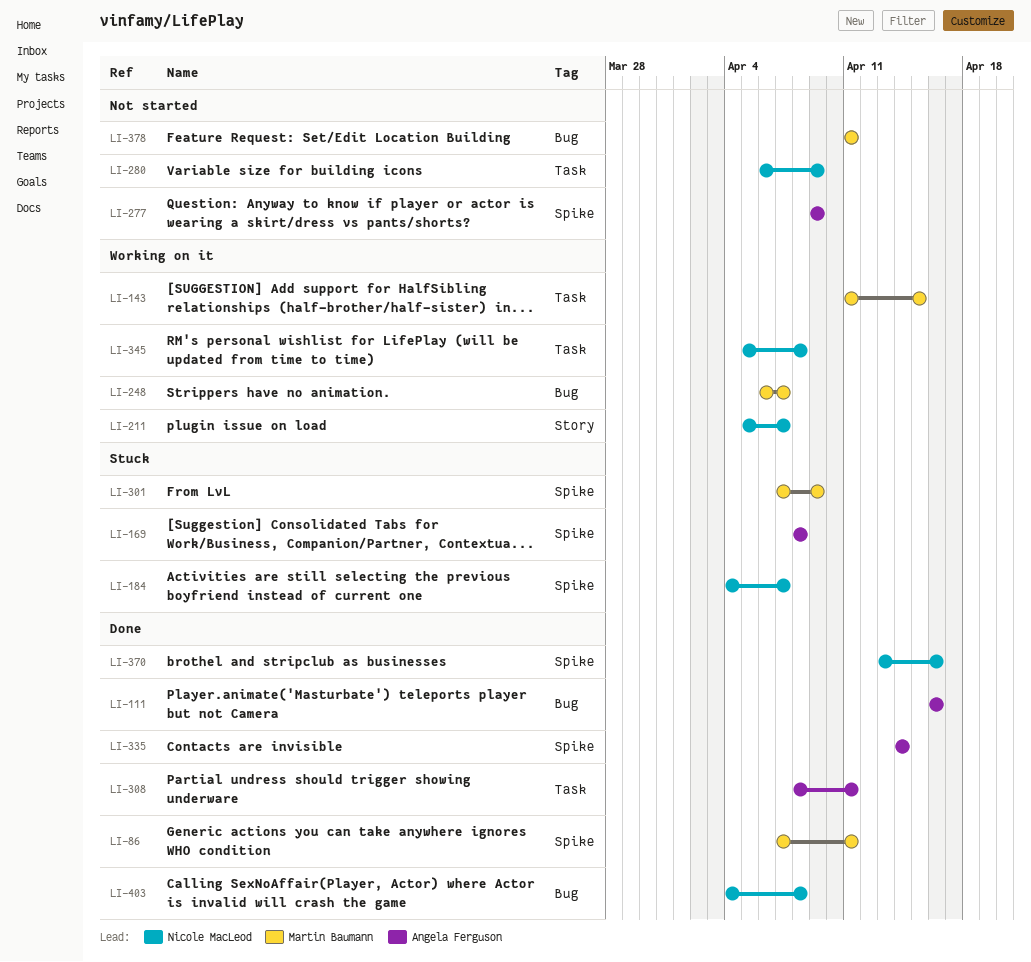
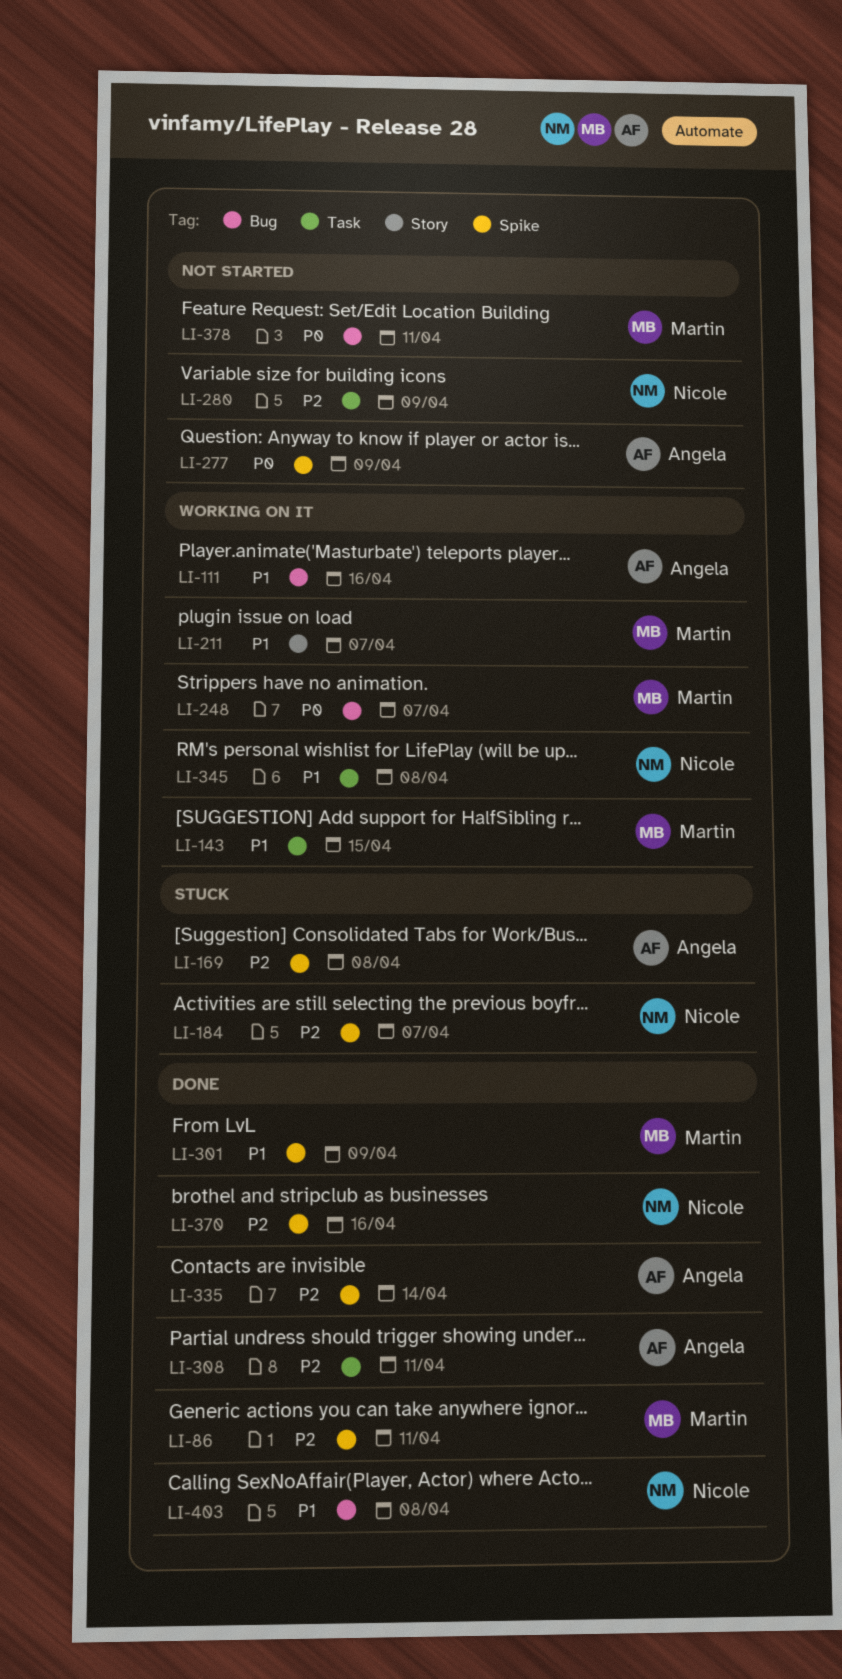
LI-111, status: Done -> Working on it
LI-211, owner: Nicole MacLeod -> Martin Baumann
LI-301, status: Stuck -> Done

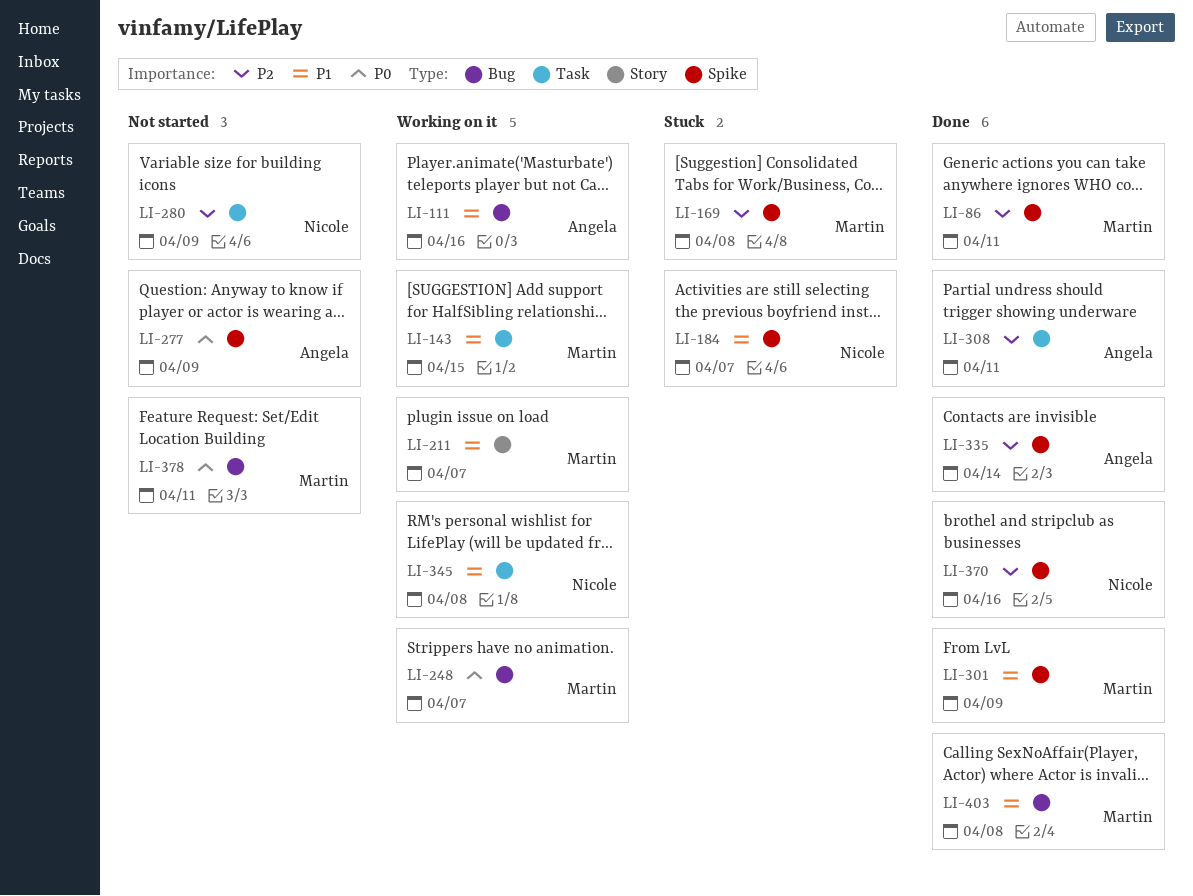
LI-169, owner: Angela -> Martin
LI-184, priority: P2 -> P1
LI-403, owner: Nicole -> Martin

